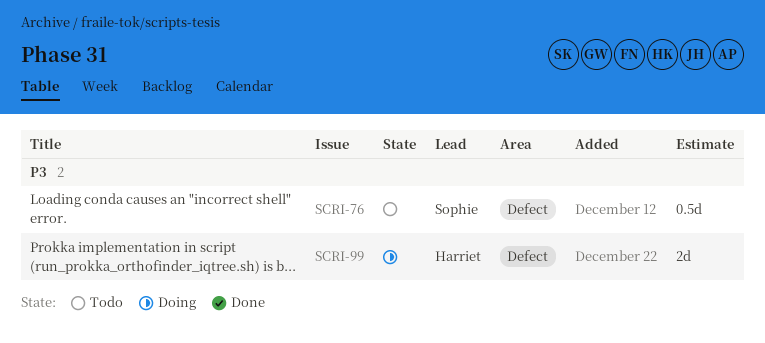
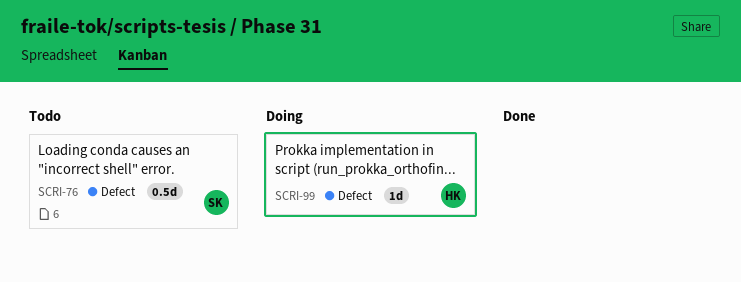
SCRI-99, estimate: 2d -> 1d

